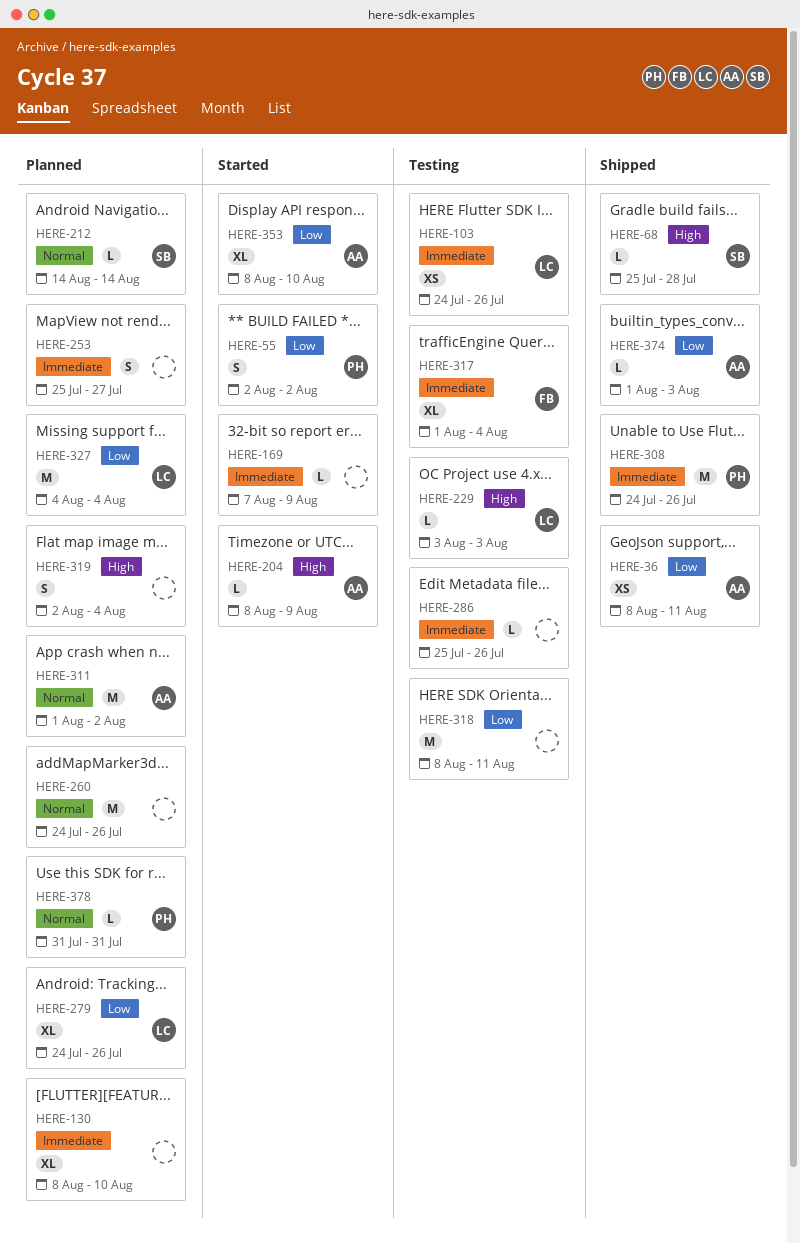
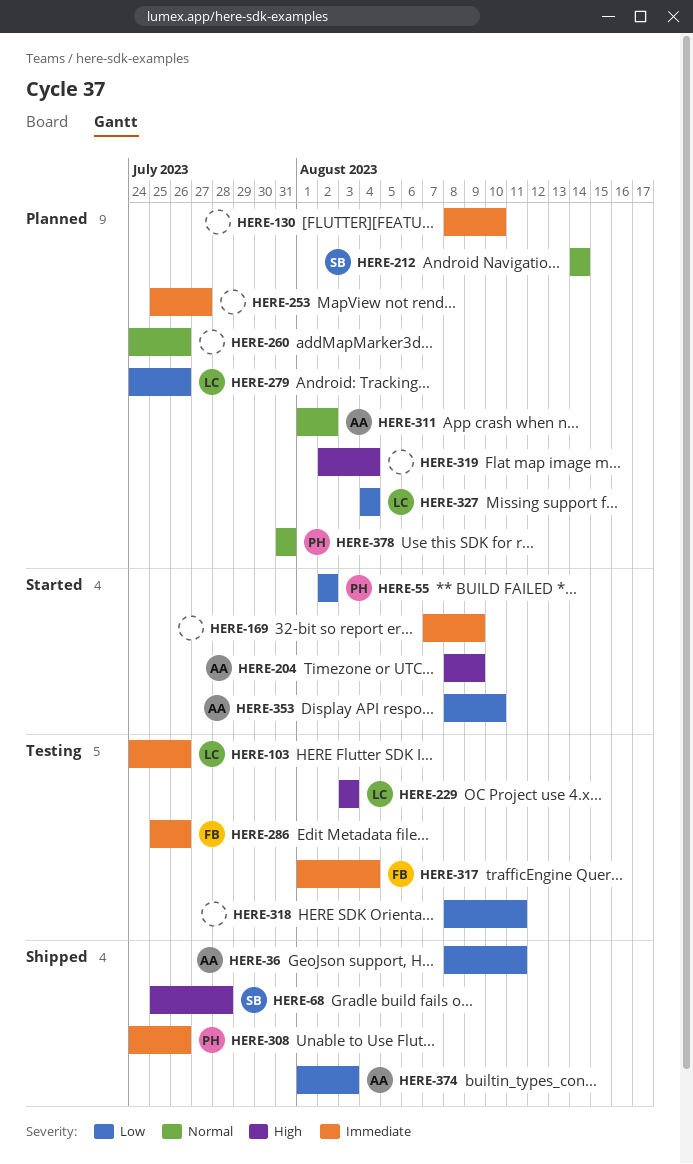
HERE-286, owner: none -> FB

